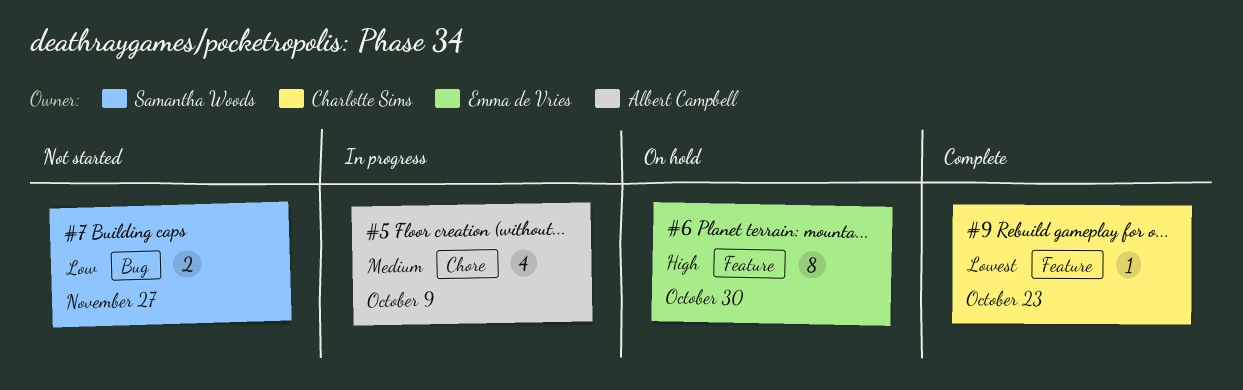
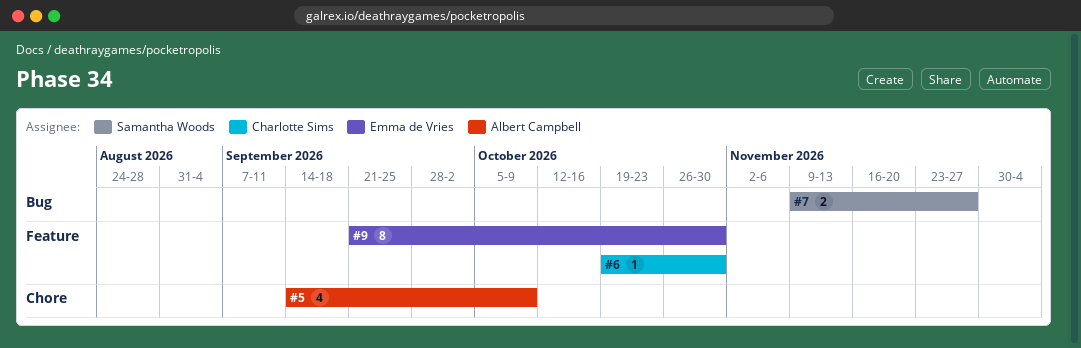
#6, owner: Emma de Vries -> Charlotte Sims
#6, estimate: 8 -> 1
#9, owner: Charlotte Sims -> Emma de Vries
#9, estimate: 1 -> 8
#9, due: Oct 23 -> Oct 30

